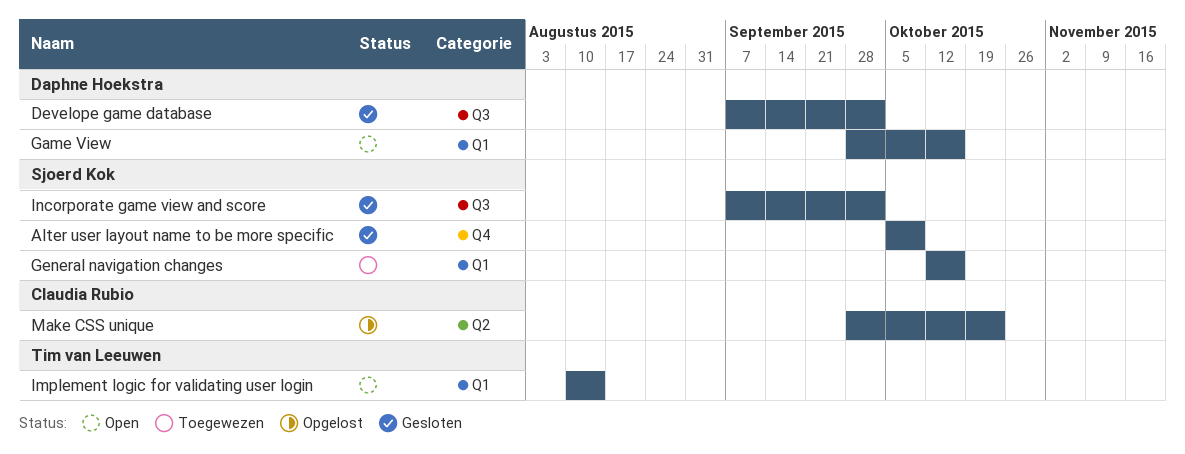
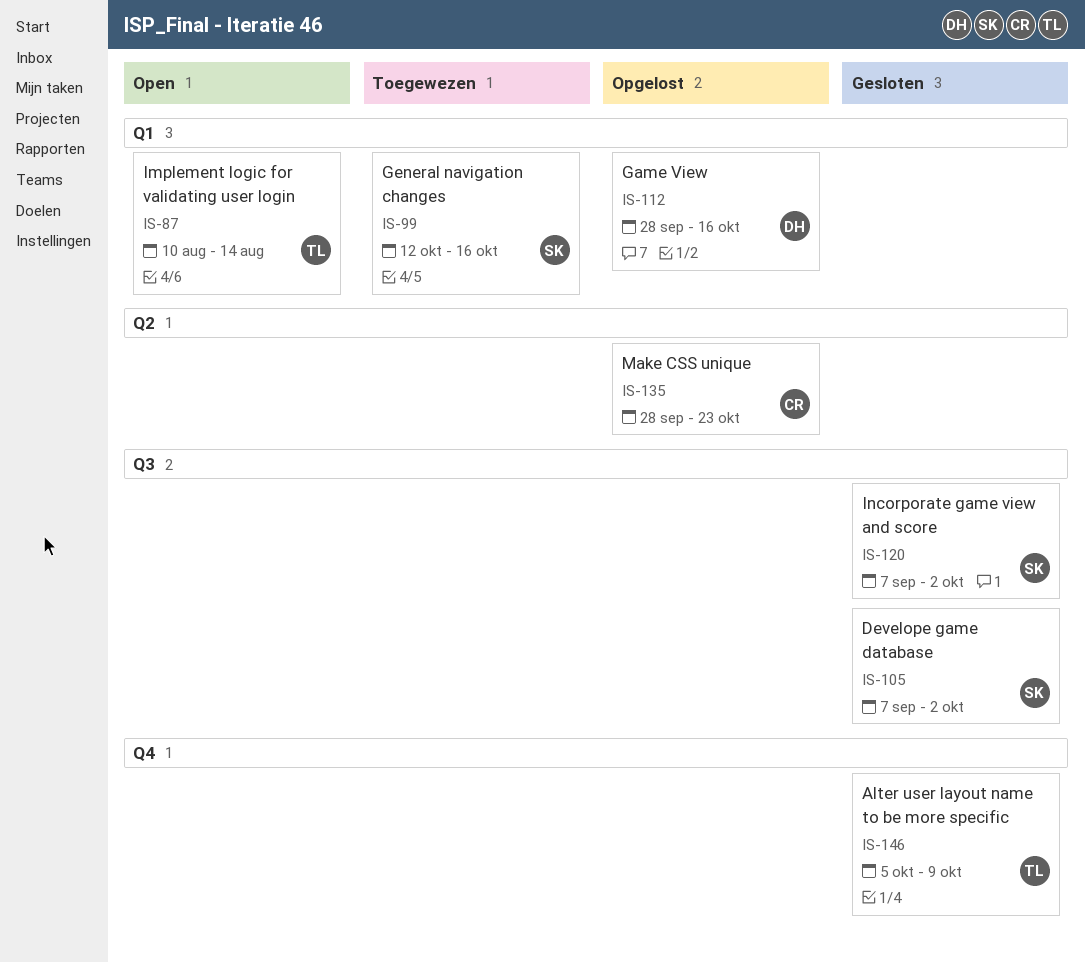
Alter user layout name to be more specific, owner: Sjoerd Kok -> Tim van Leeuwen
Develope game database, owner: Daphne Hoekstra -> Sjoerd Kok
Game View, status: Open -> Opgelost

